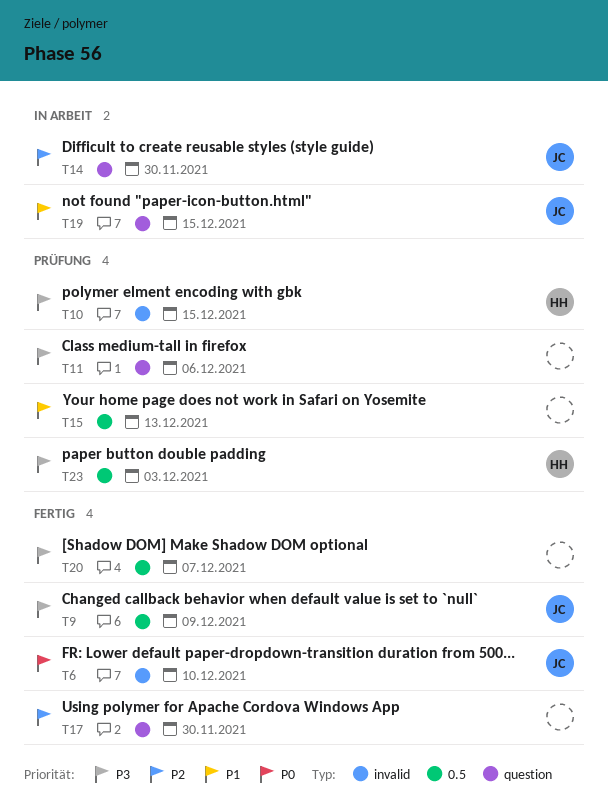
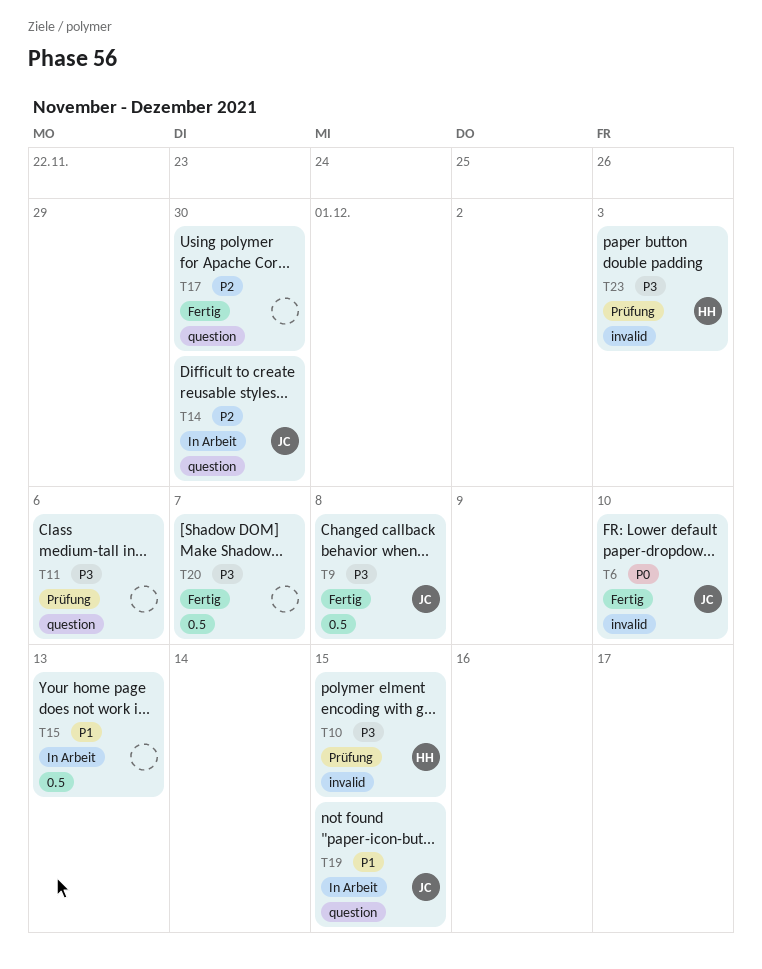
T9, due: Dec 9 -> Dec 8
T15, status: Prüfung -> In Arbeit
T23, label: 0.5 -> invalid

